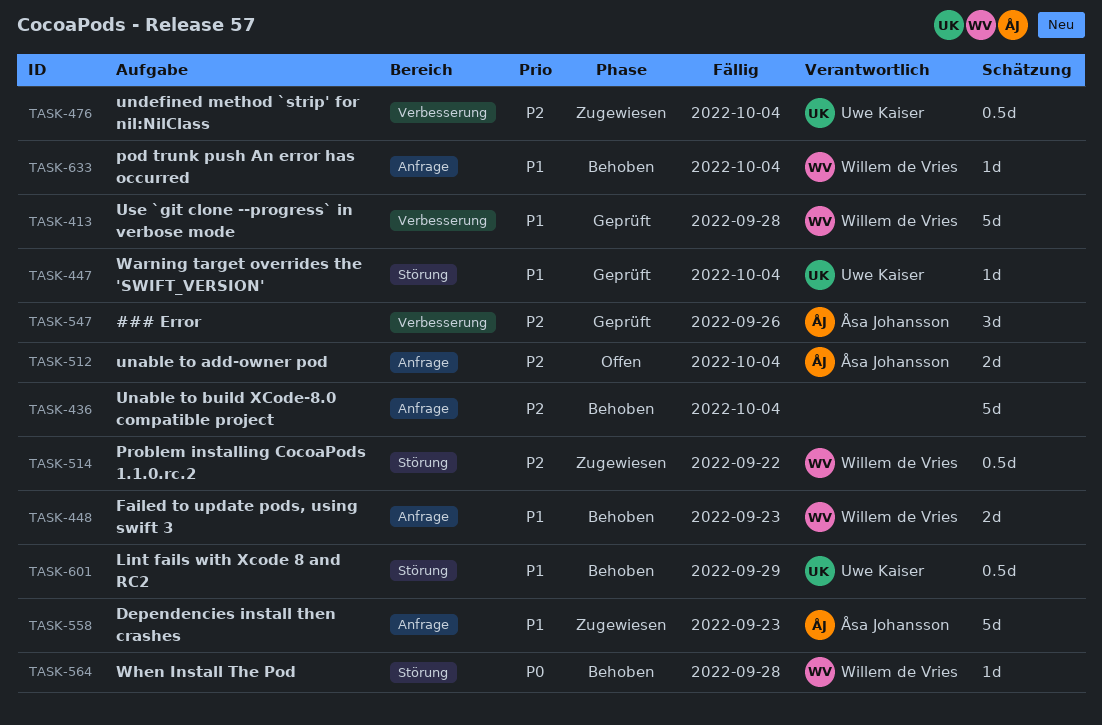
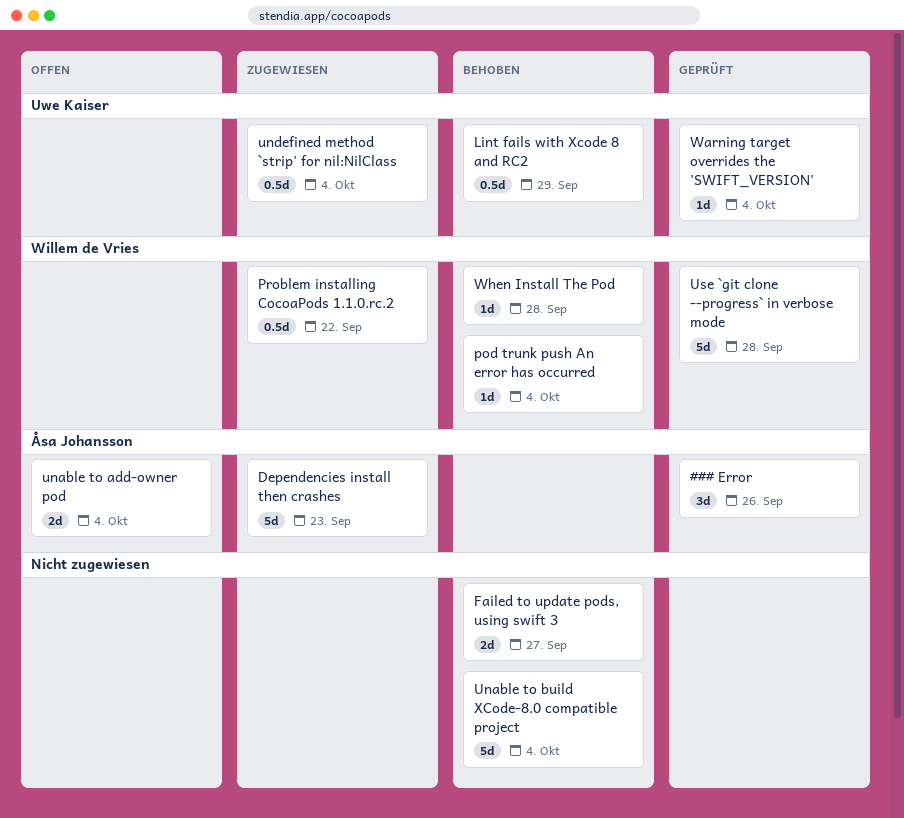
Failed to update pods, using swift 3, owner: Willem de Vries -> none
Failed to update pods, using swift 3, due: Sep 23 -> Sep 27

